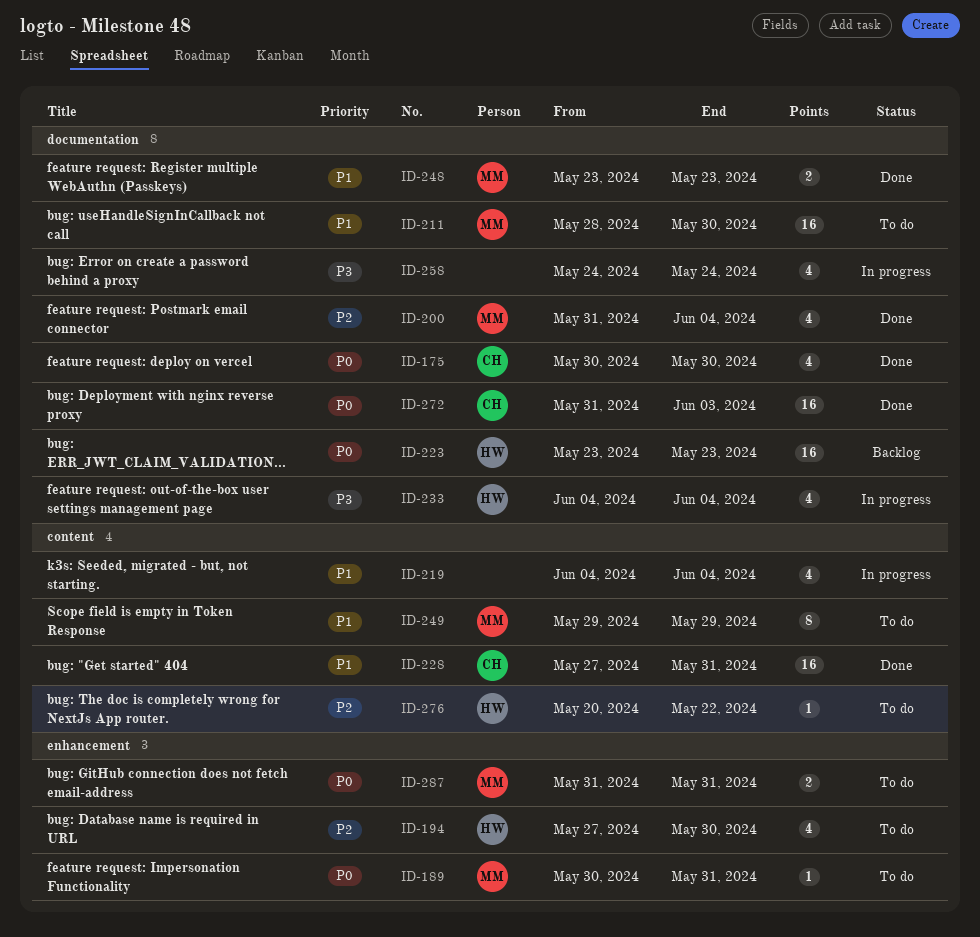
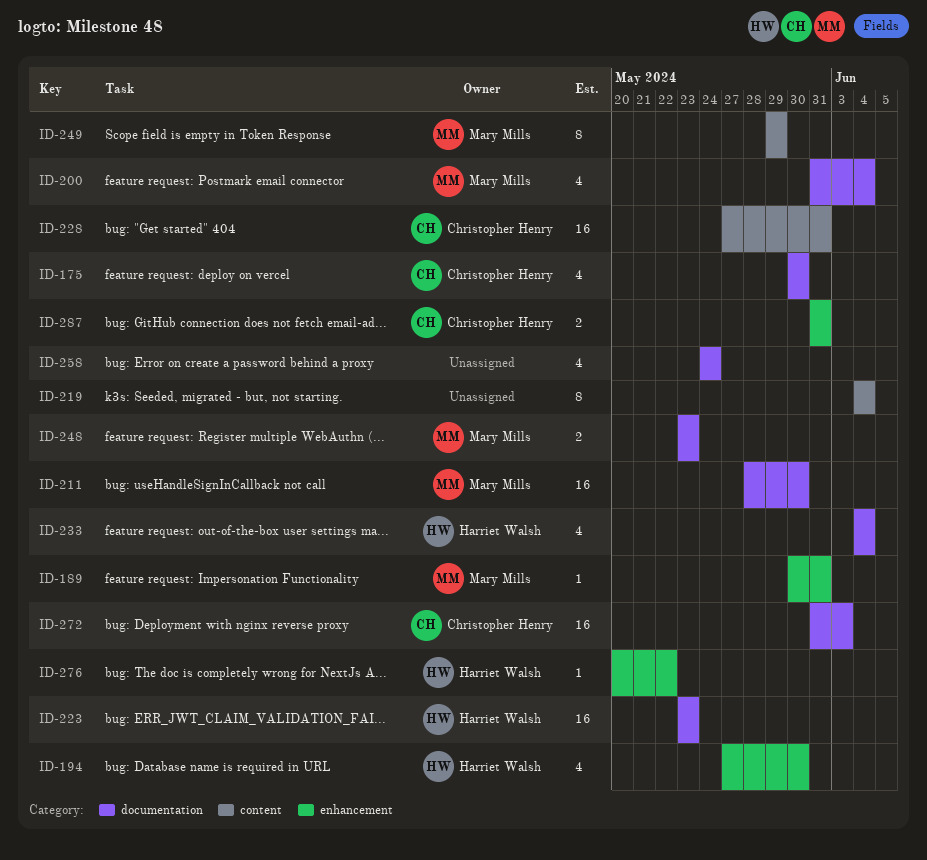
ID-219, estimate: 4 -> 8
ID-276, label: content -> enhancement
ID-287, owner: Mary Mills -> Christopher Henry

